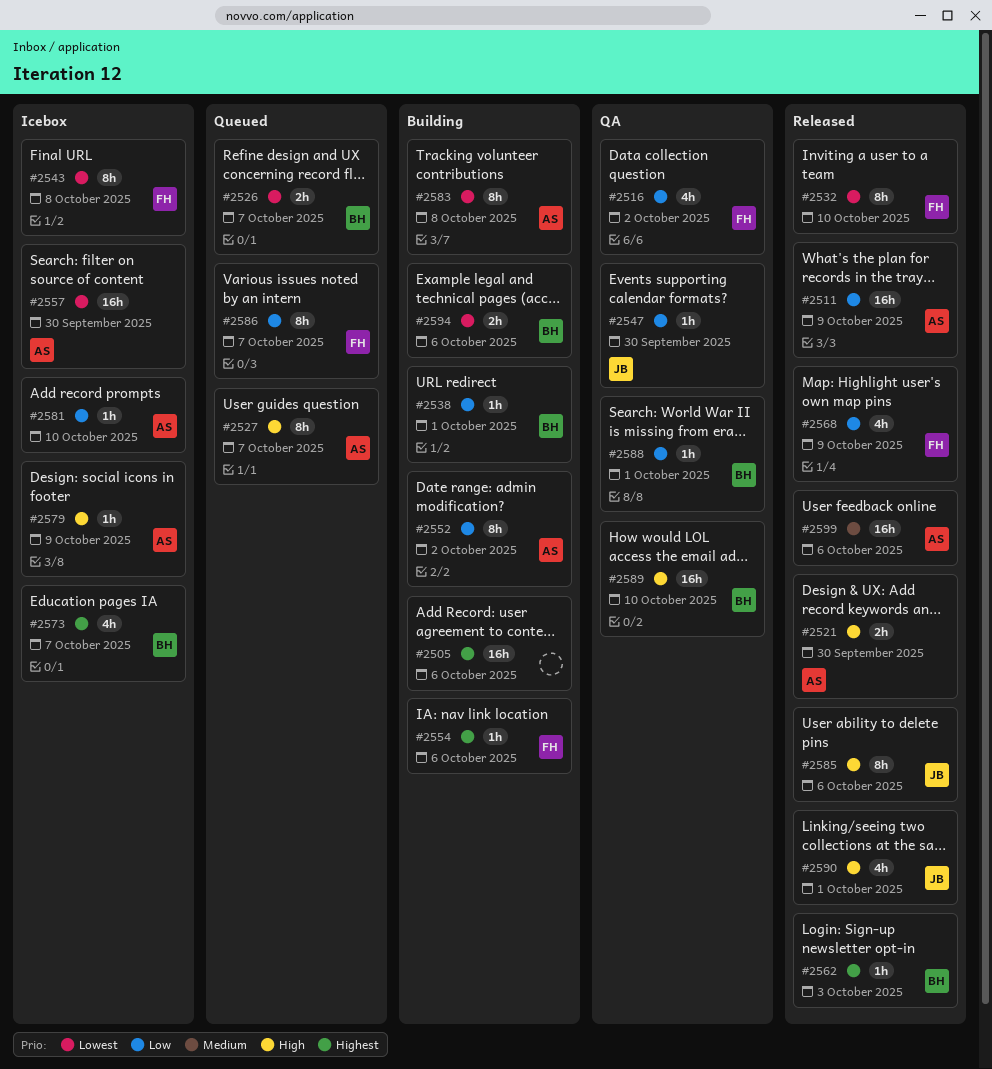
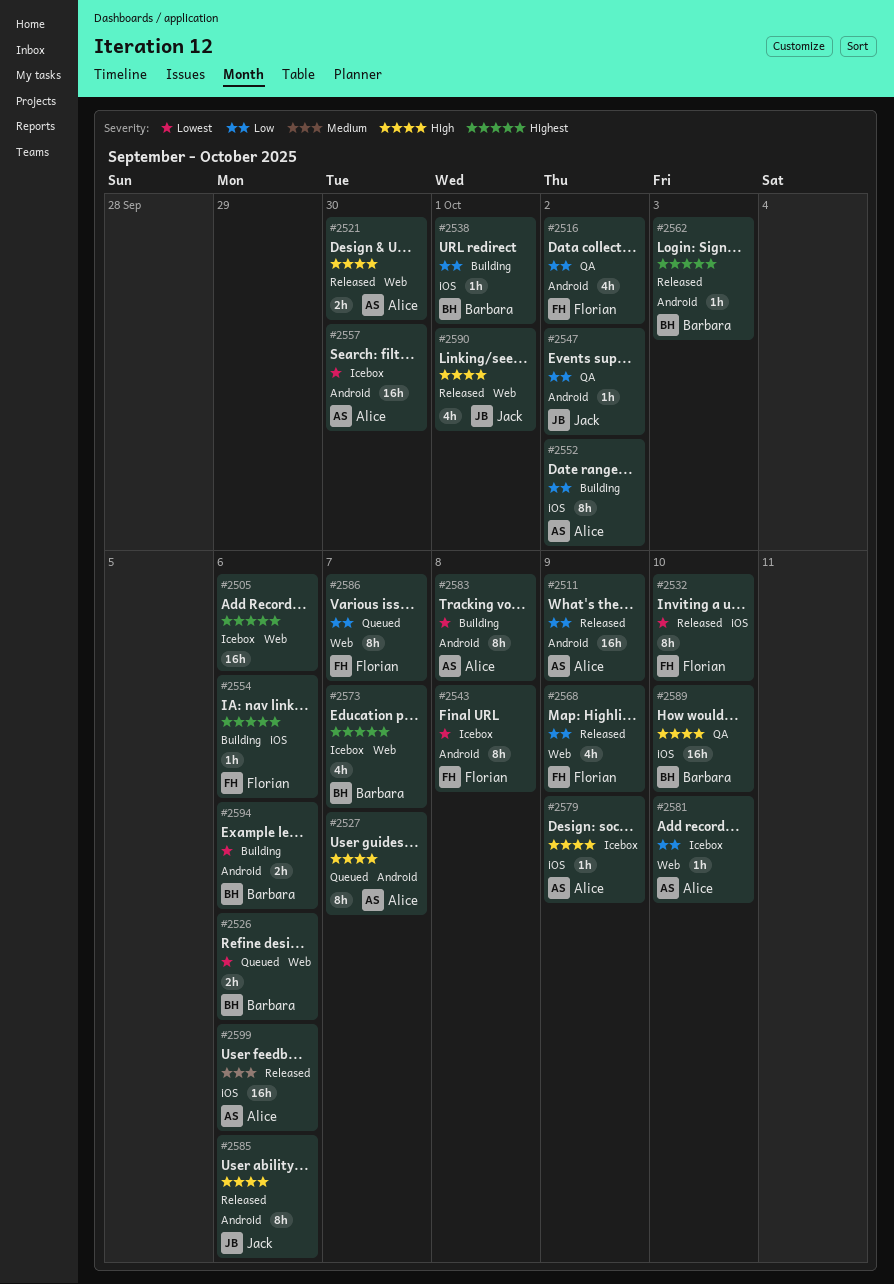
#2505, status: Building -> Icebox
#2526, due: Oct 7 -> Oct 6
#2547, due: Sep 30 -> Oct 2
#2588: present -> none

